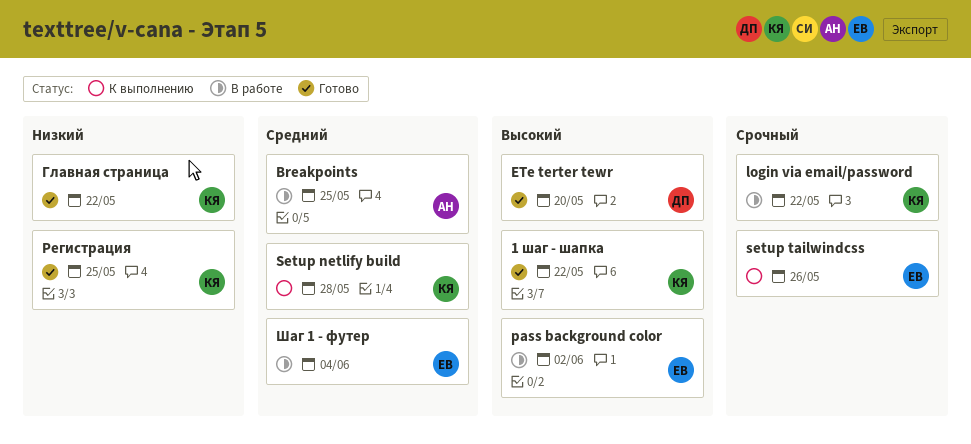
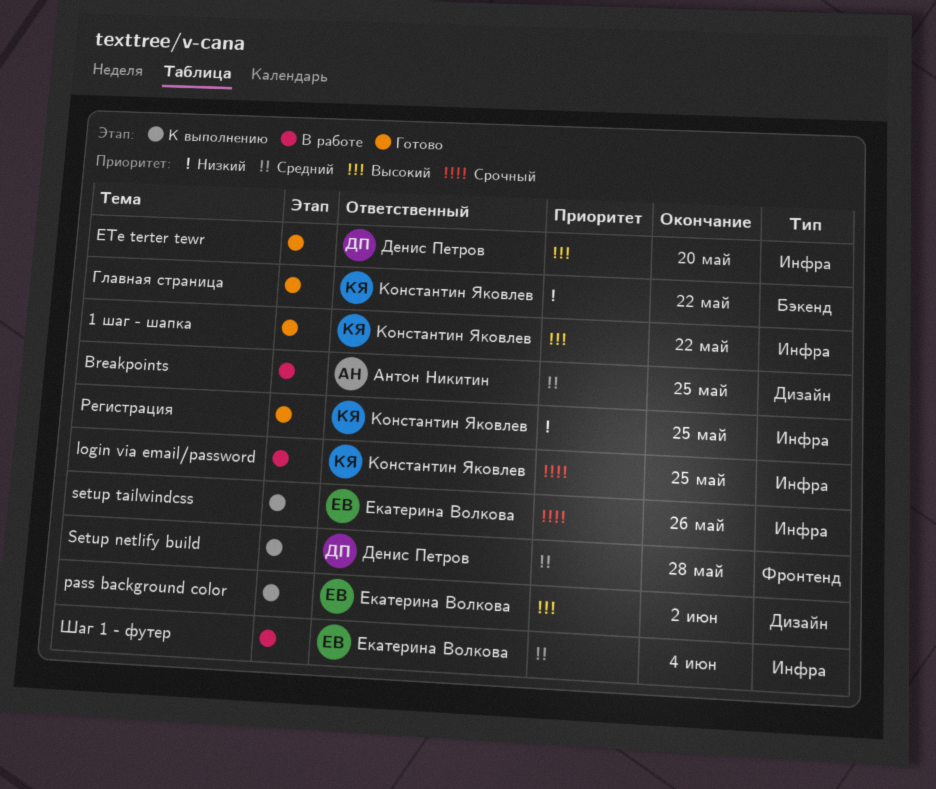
login via email/password, due: May 22 -> May 25
pass background color, status: В работе -> К выполнению
Setup netlify build, owner: Константин Яковлев -> Денис Петров

